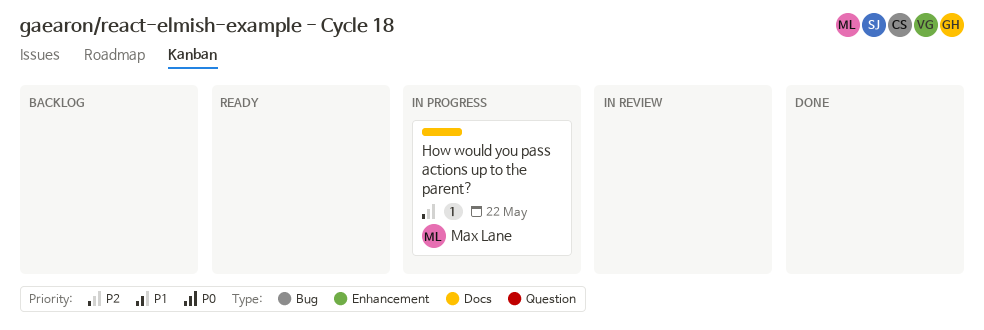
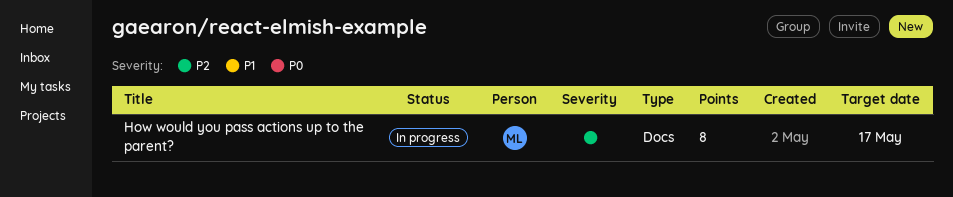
How would you pass actions up to the parent?, estimate: 1 -> 8
How would you pass actions up to the parent?, due: May 22 -> May 17

